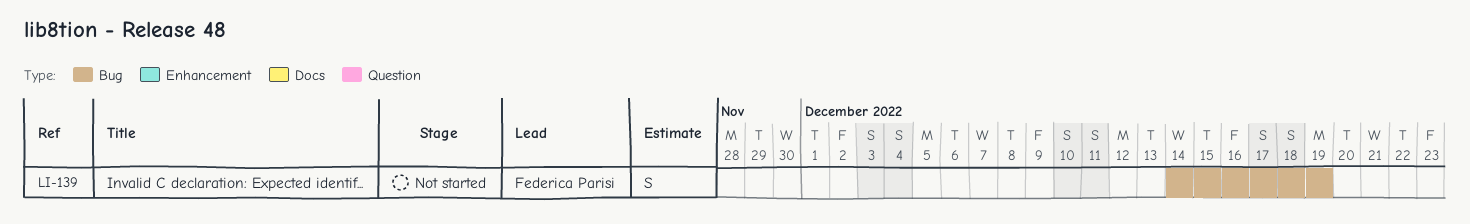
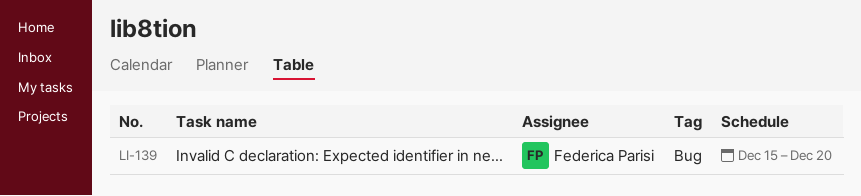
LI-139, start: Dec 14 -> Dec 15
LI-139, due: Dec 19 -> Dec 20

